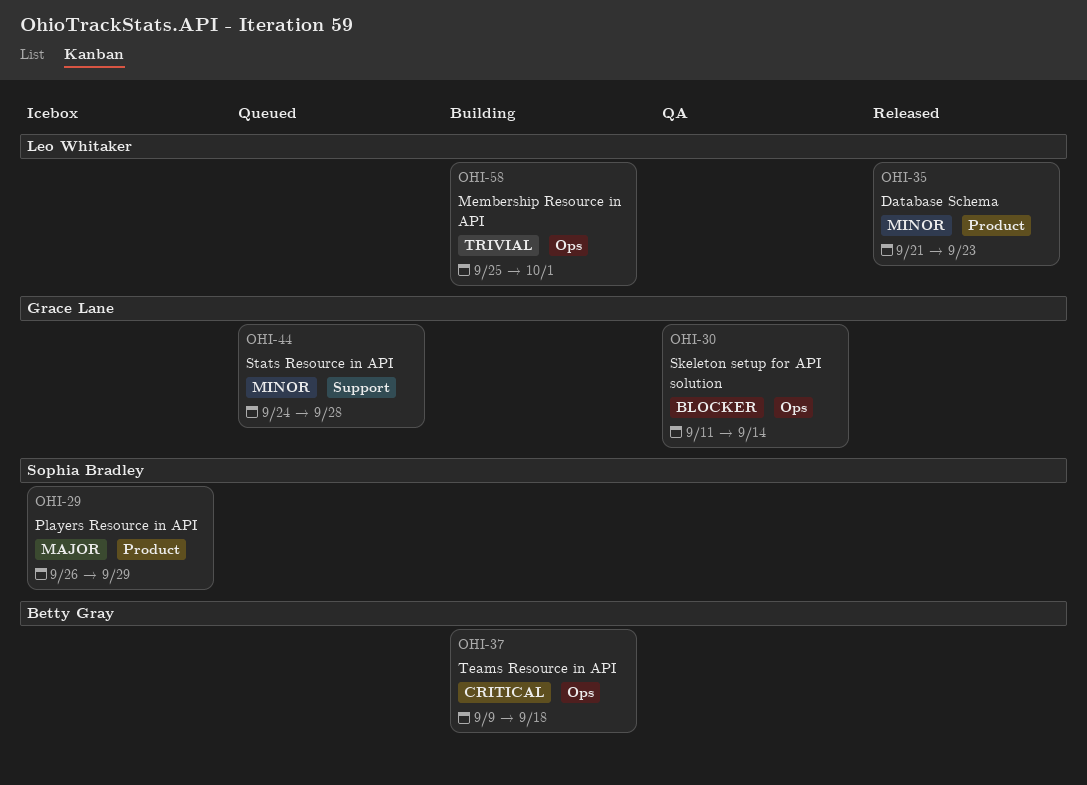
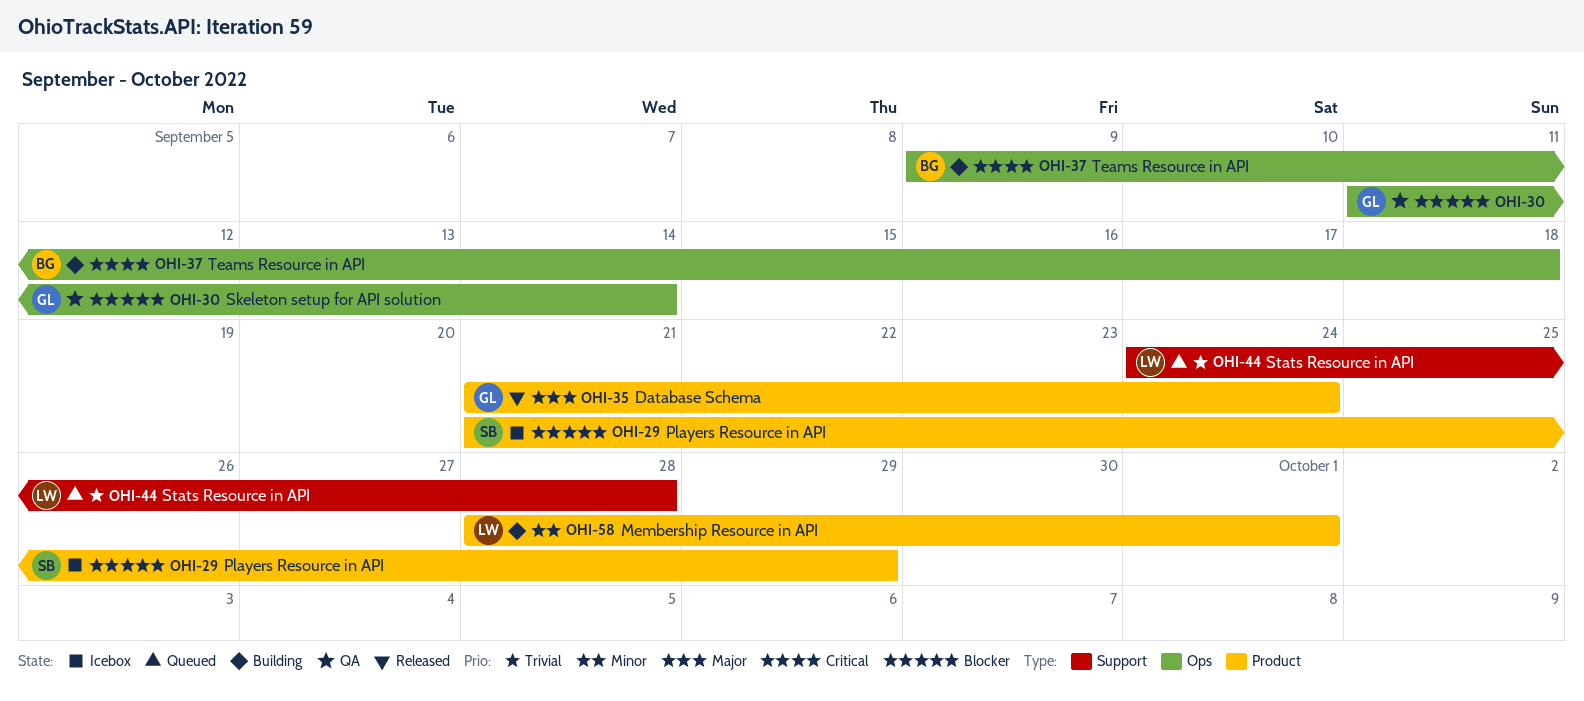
OHI-29, priority: Major -> Blocker
OHI-29, start: Sep 26 -> Sep 21
OHI-35, owner: Leo Whitaker -> Grace Lane
OHI-35, priority: Minor -> Major
OHI-35, due: Sep 23 -> Sep 24
OHI-44, owner: Grace Lane -> Leo Whitaker
OHI-44, priority: Minor -> Trivial
OHI-58, priority: Trivial -> Minor
OHI-58, label: Ops -> Product
OHI-58, start: Sep 25 -> Sep 28

